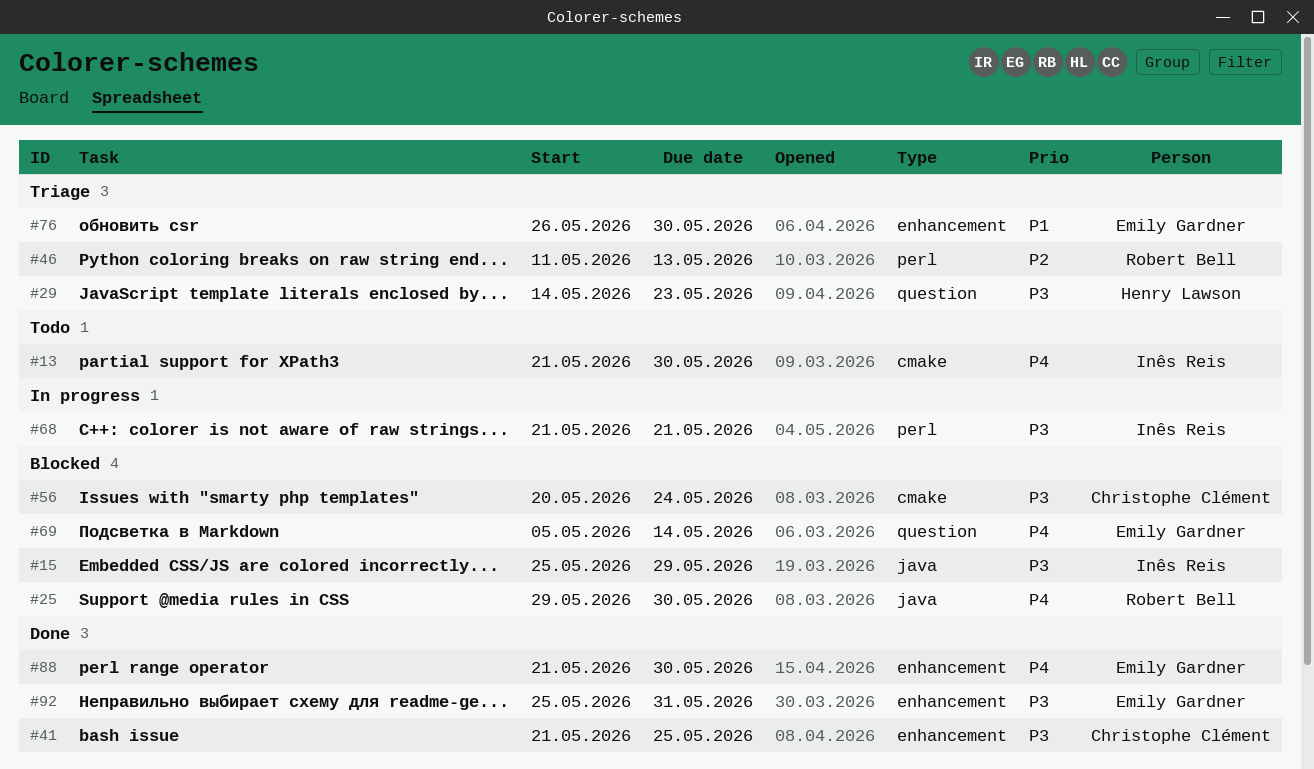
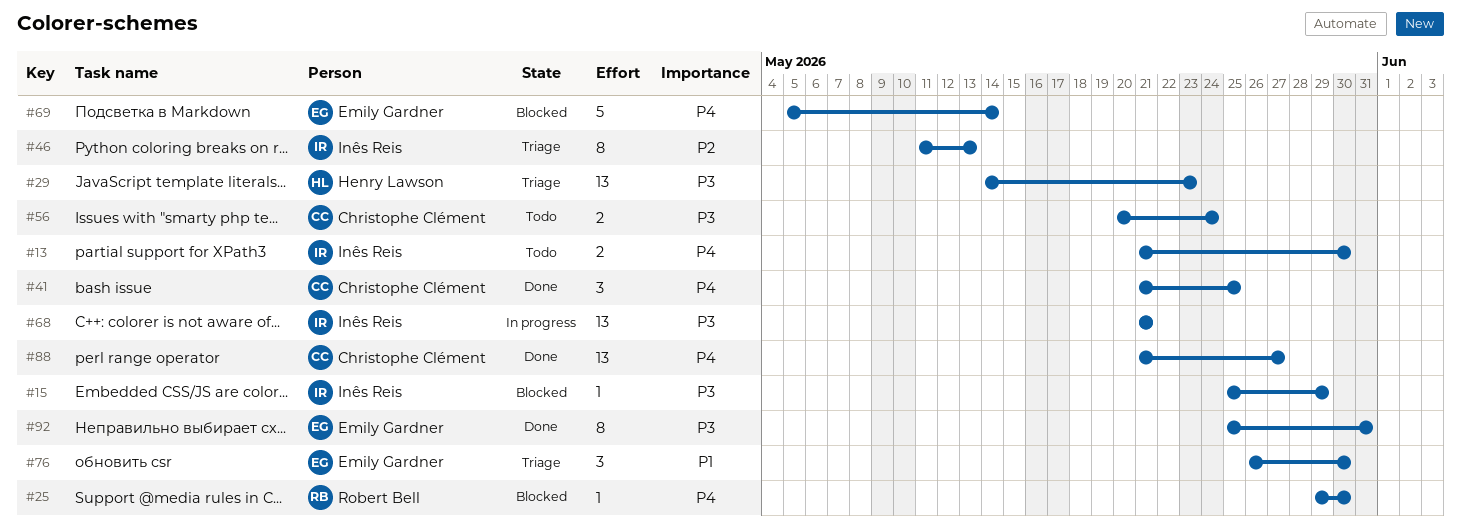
#41, priority: P3 -> P4
#46, owner: Robert Bell -> Inês Reis
#56, status: Blocked -> Todo
#88, owner: Emily Gardner -> Christophe Clément
#88, due: May 30 -> May 27

